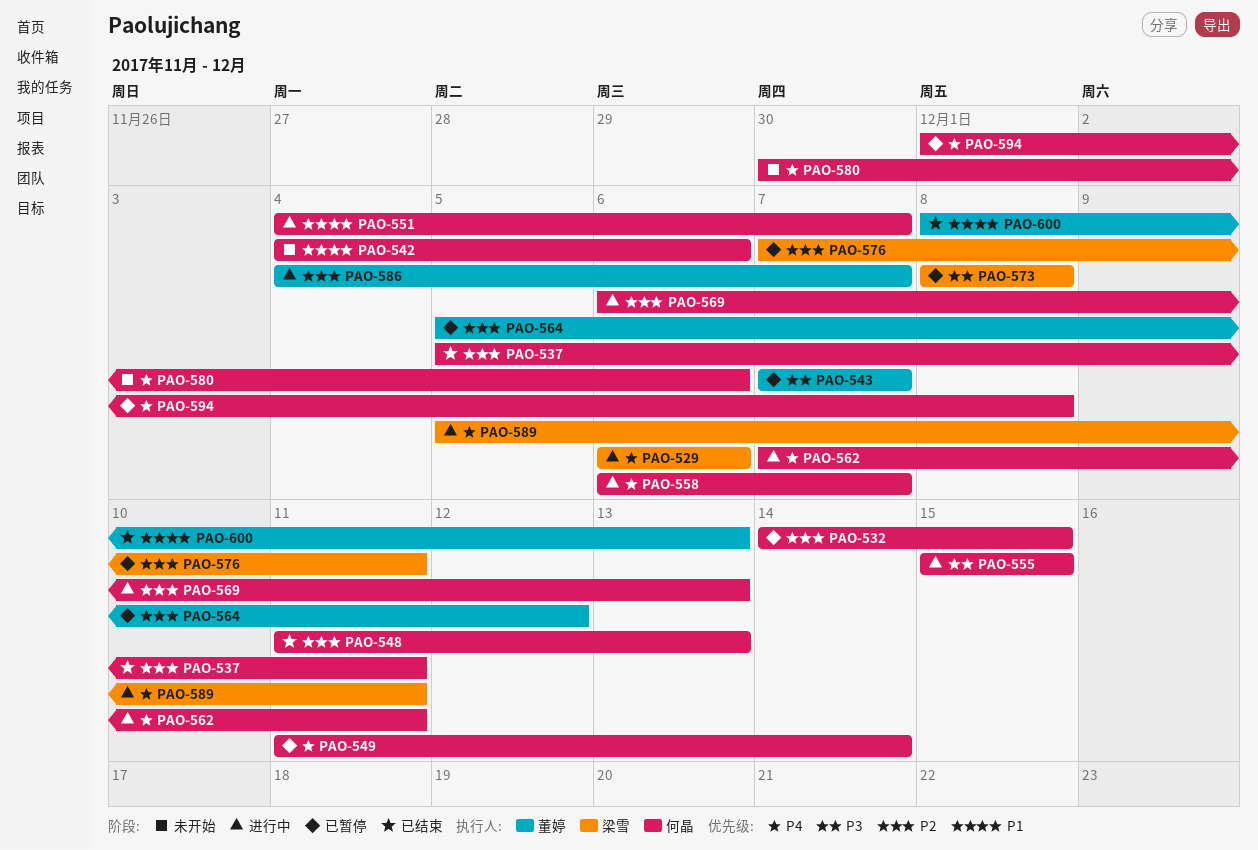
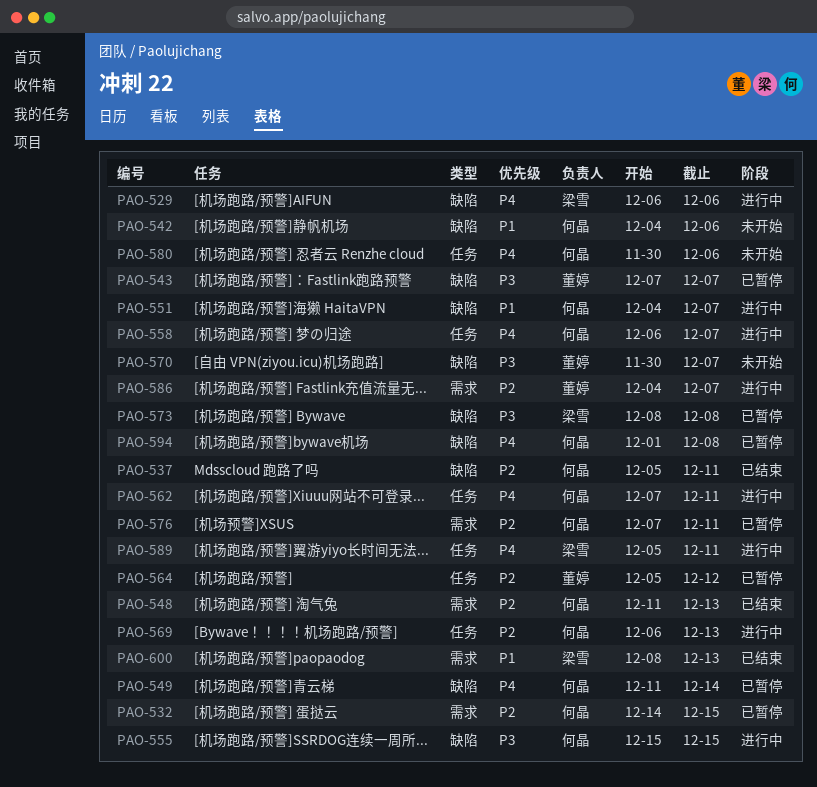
PAO-570: none -> present
PAO-576, owner: 梁雪 -> 何晶
PAO-600, owner: 董婷 -> 梁雪

